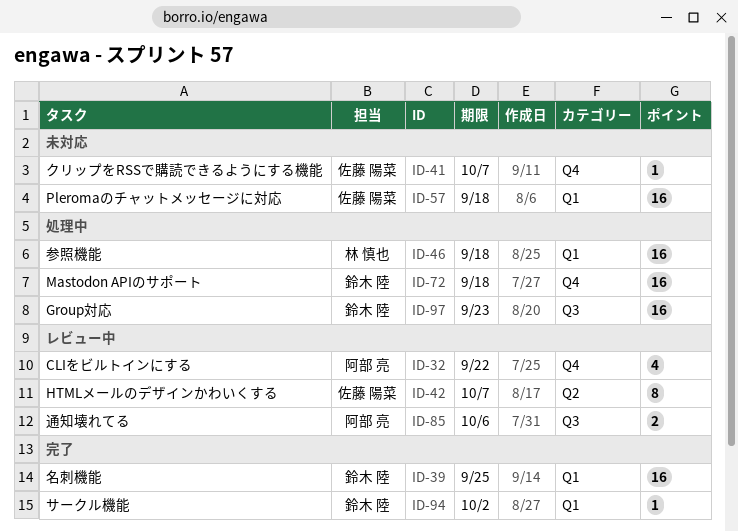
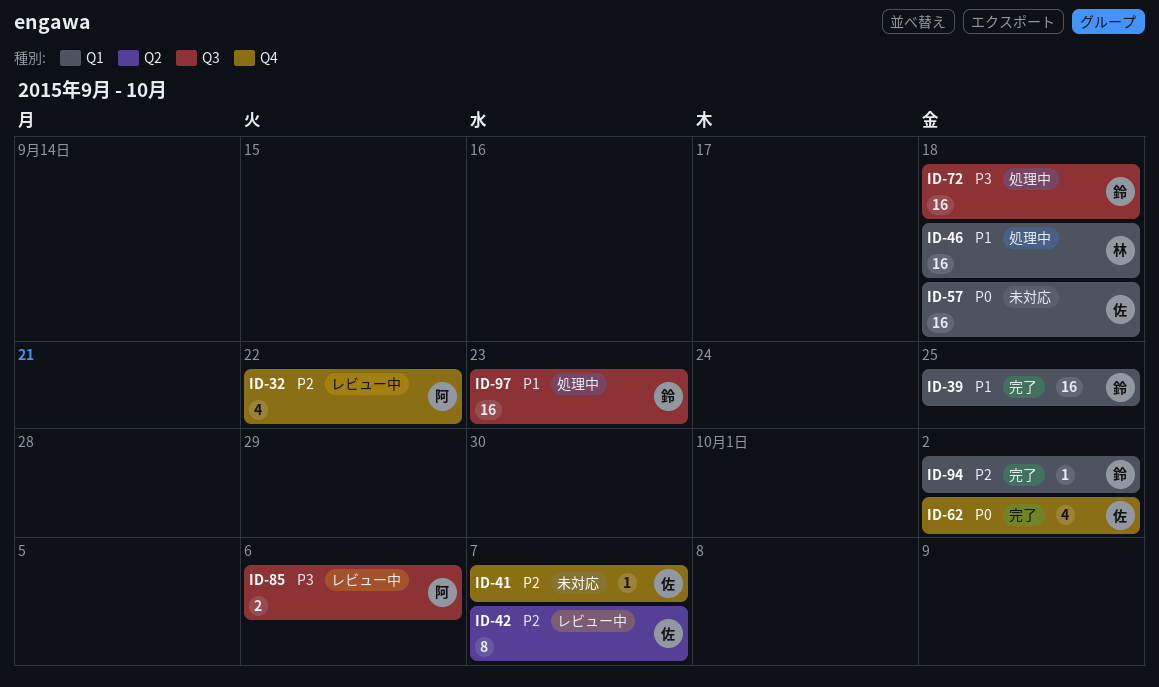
ID-62: none -> present
ID-72, label: Q4 -> Q3

